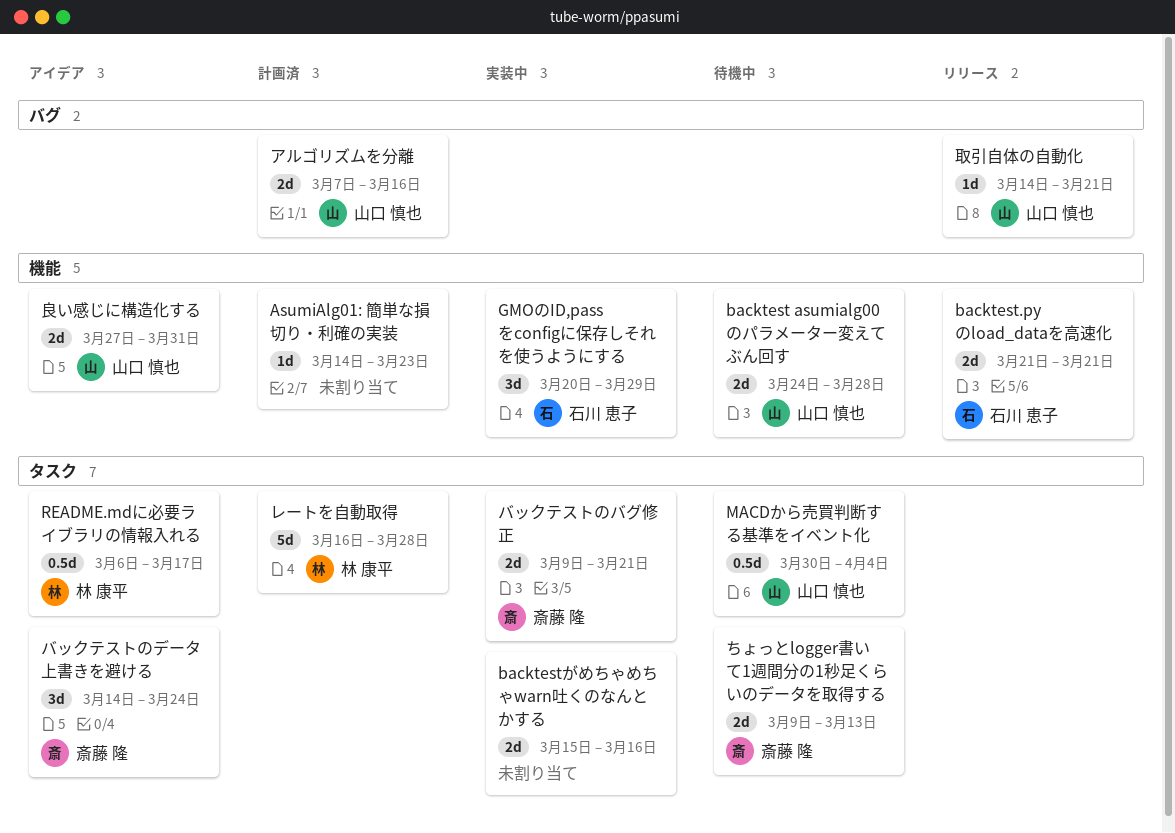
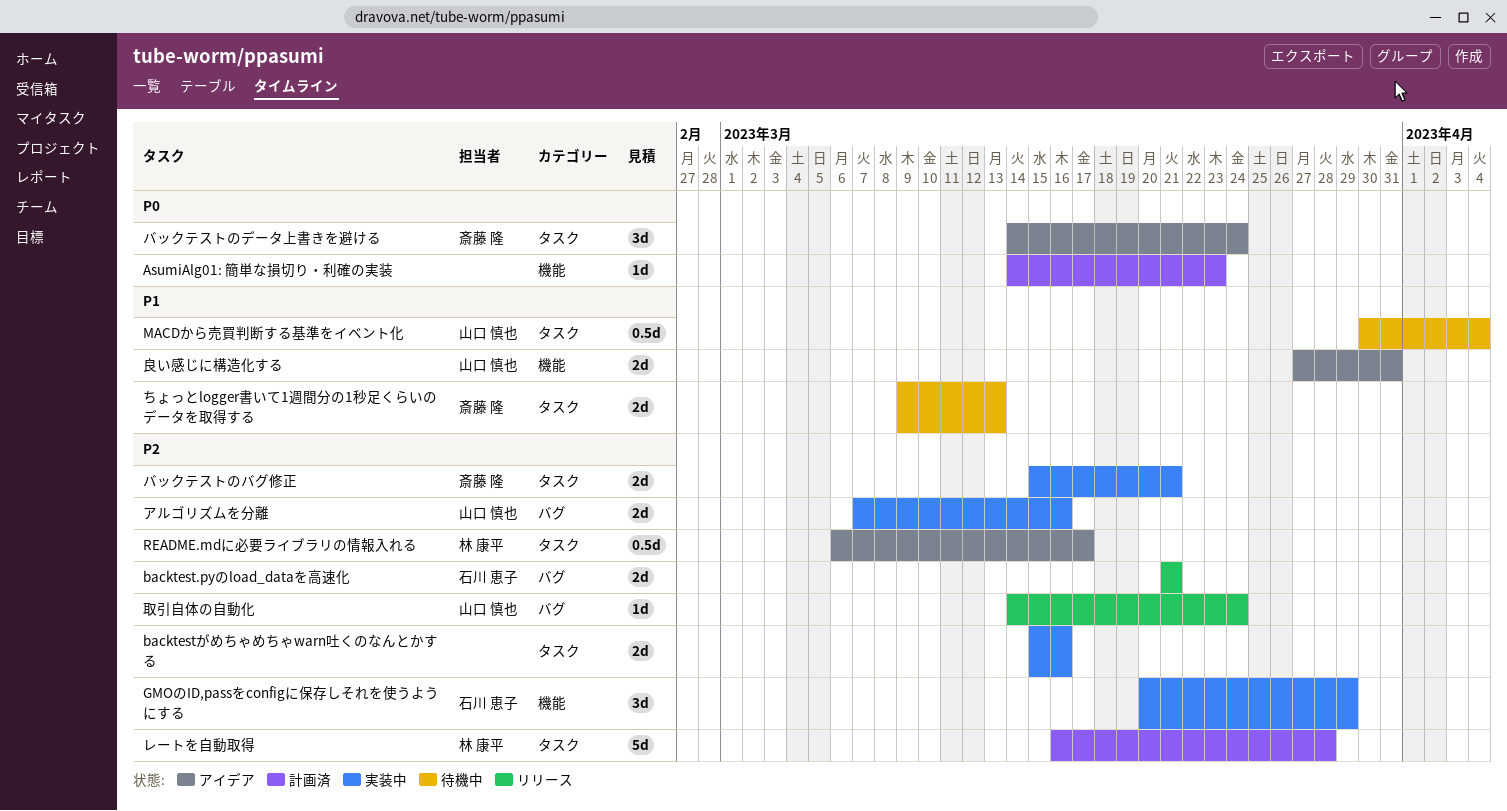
backtest asumialg00のパラメーター変えてぶん回す: present -> none
backtest.pyのload_dataを高速化, label: 機能 -> バグ
アルゴリズムを分離, status: 計画済 -> 実装中
バックテストのバグ修正, start: Mar 9 -> Mar 15
取引自体の自動化, due: Mar 21 -> Mar 24

